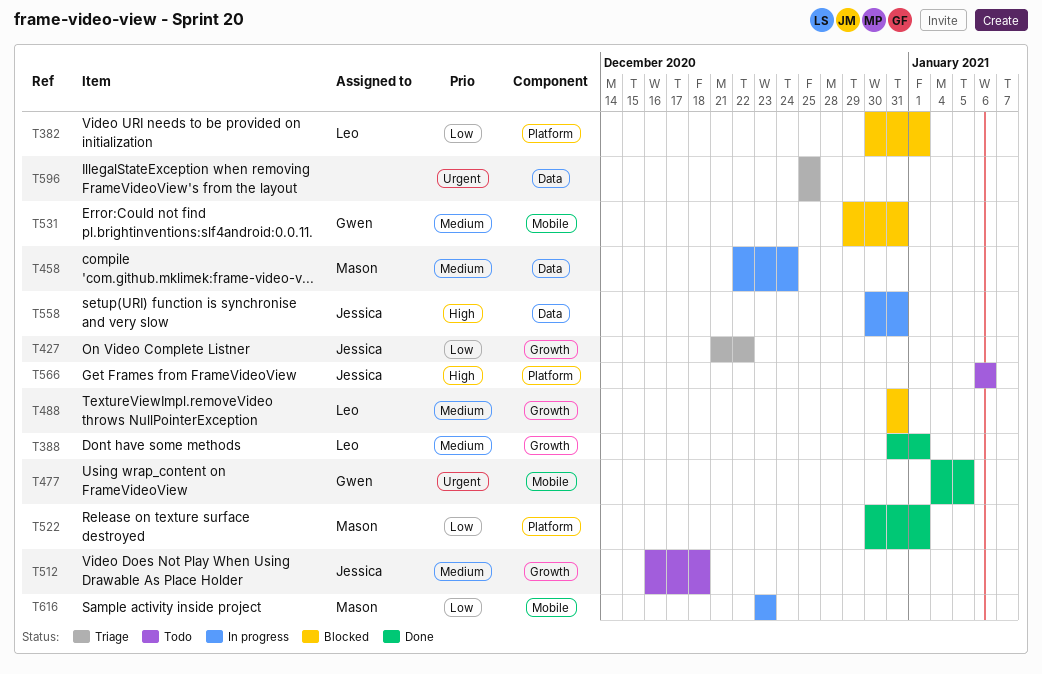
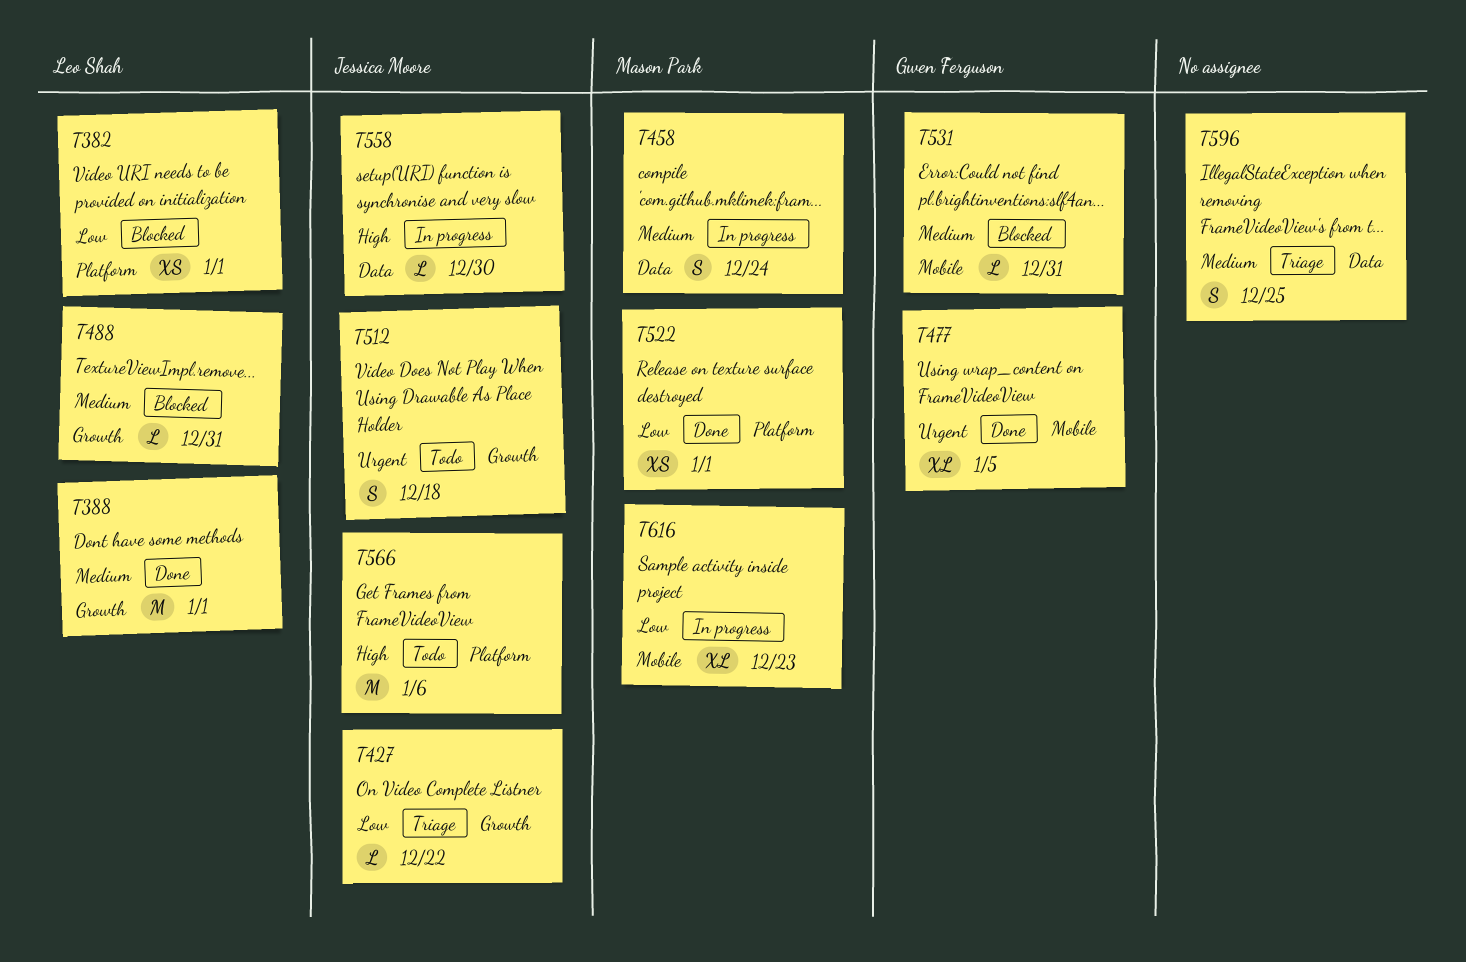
T512, priority: Medium -> Urgent
T558, due: Dec 31 -> Dec 30
T596, priority: Urgent -> Medium

